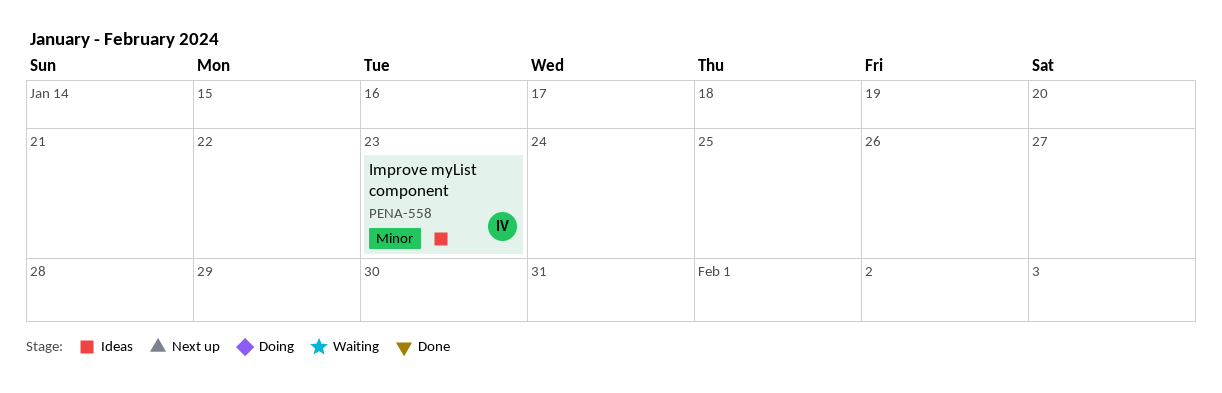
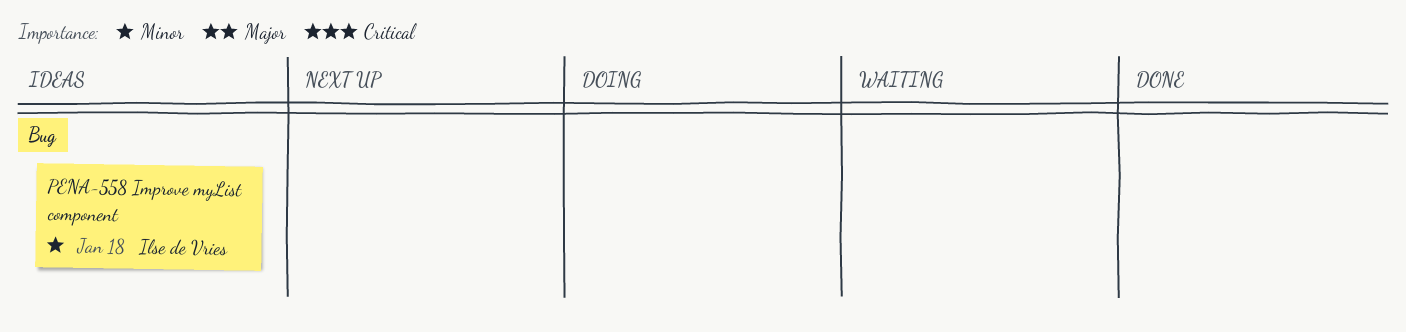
PENA-558, due: Jan 23 -> Jan 18

